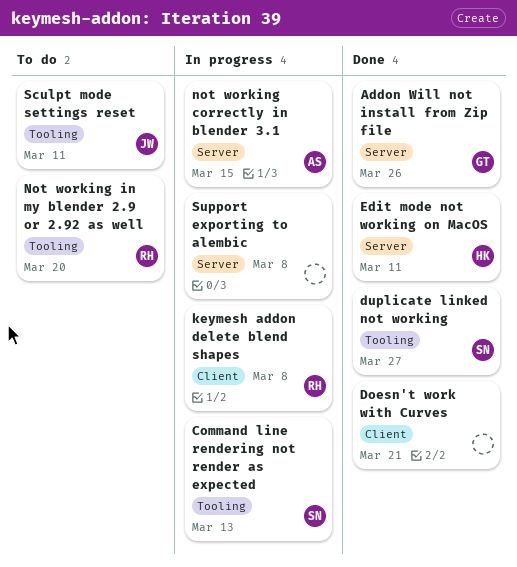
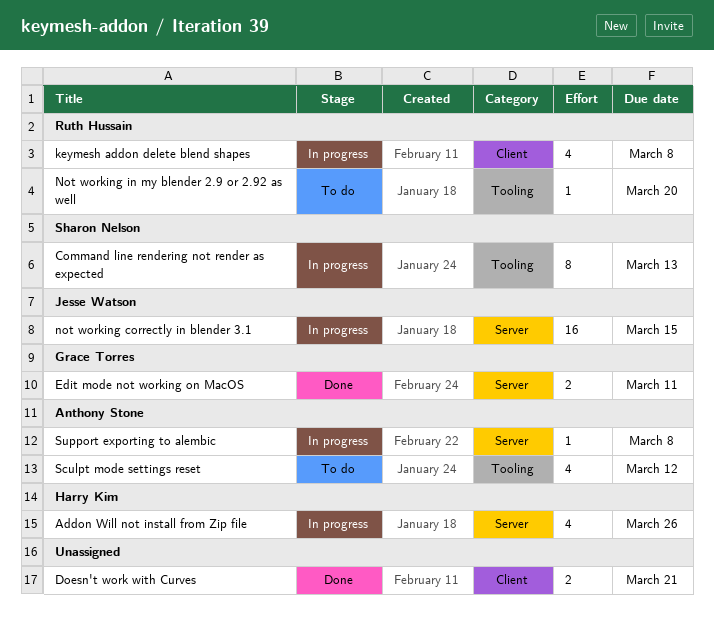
Addon Will not install from Zip file, status: Done -> In progress
Addon Will not install from Zip file, owner: Grace Torres -> Harry Kim
duplicate linked not working: present -> none
Edit mode not working on MacOS, owner: Harry Kim -> Grace Torres
not working correctly in blender 3.1, owner: Anthony Stone -> Jesse Watson
Sculpt mode settings reset, owner: Jesse Watson -> Anthony Stone
Sculpt mode settings reset, due: Mar 11 -> Mar 12
Support exporting to alembic, owner: none -> Anthony Stone

